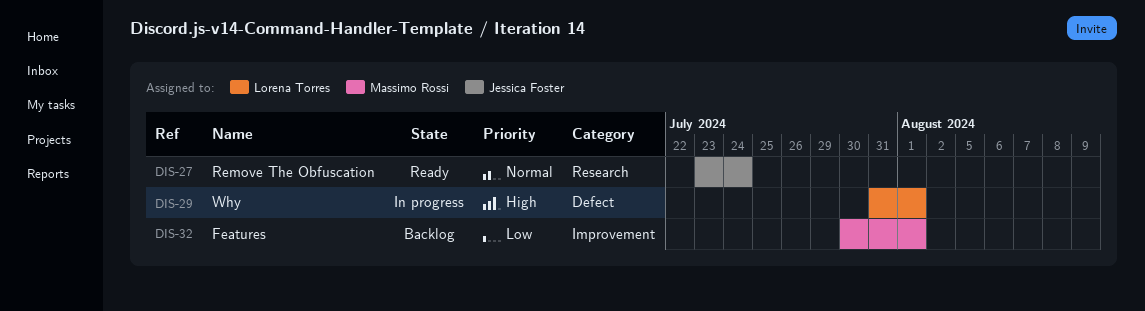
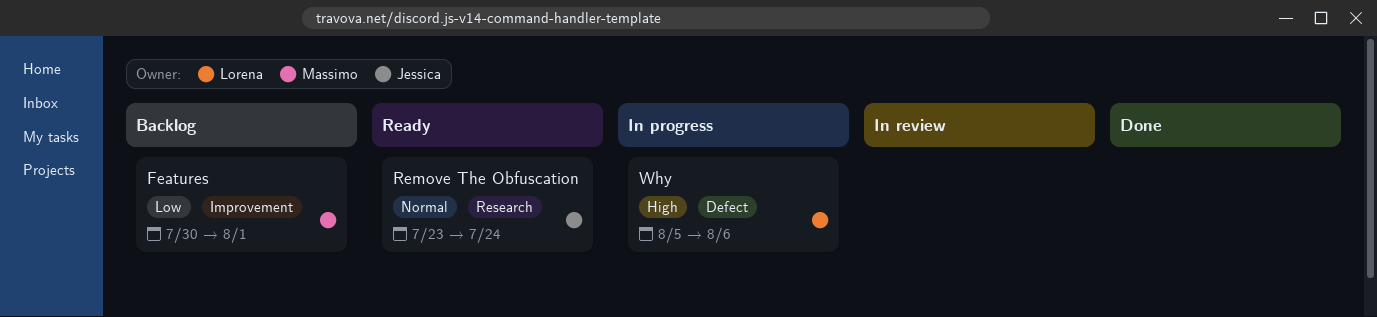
Why, start: Jul 31 -> Aug 5
Why, due: Aug 1 -> Aug 6

